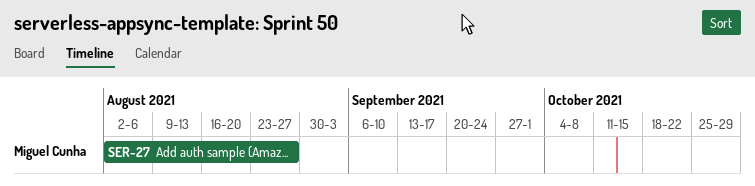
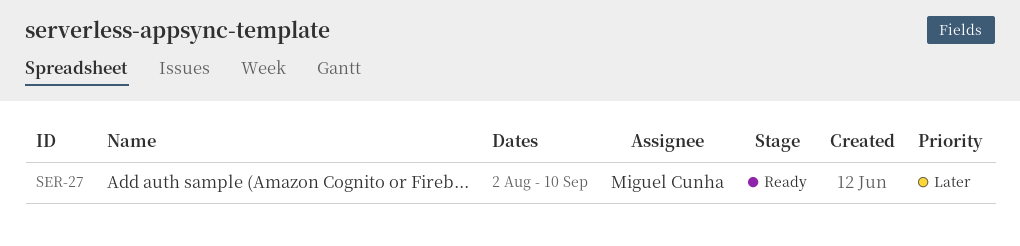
SER-27, due: Aug 27 -> Sep 10

